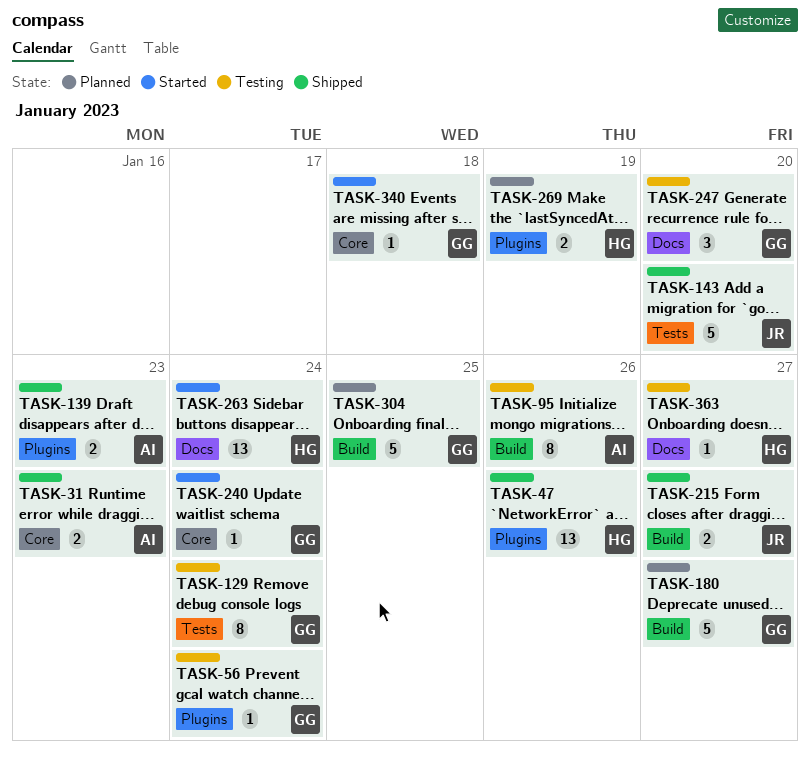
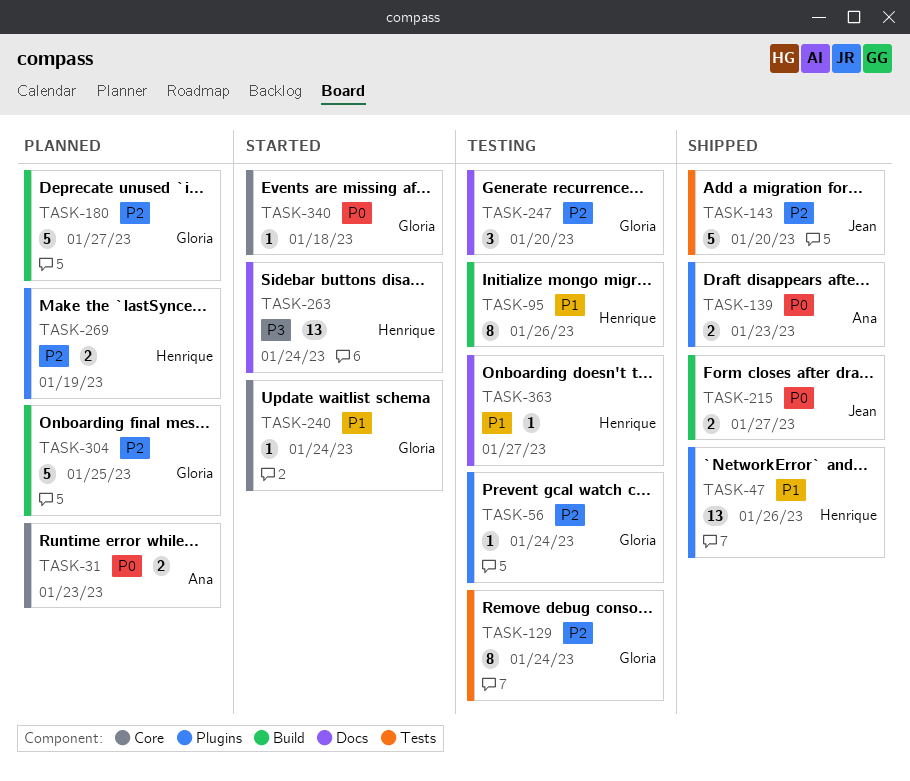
TASK-31, status: Shipped -> Planned
TASK-95, owner: Ana -> Henrique

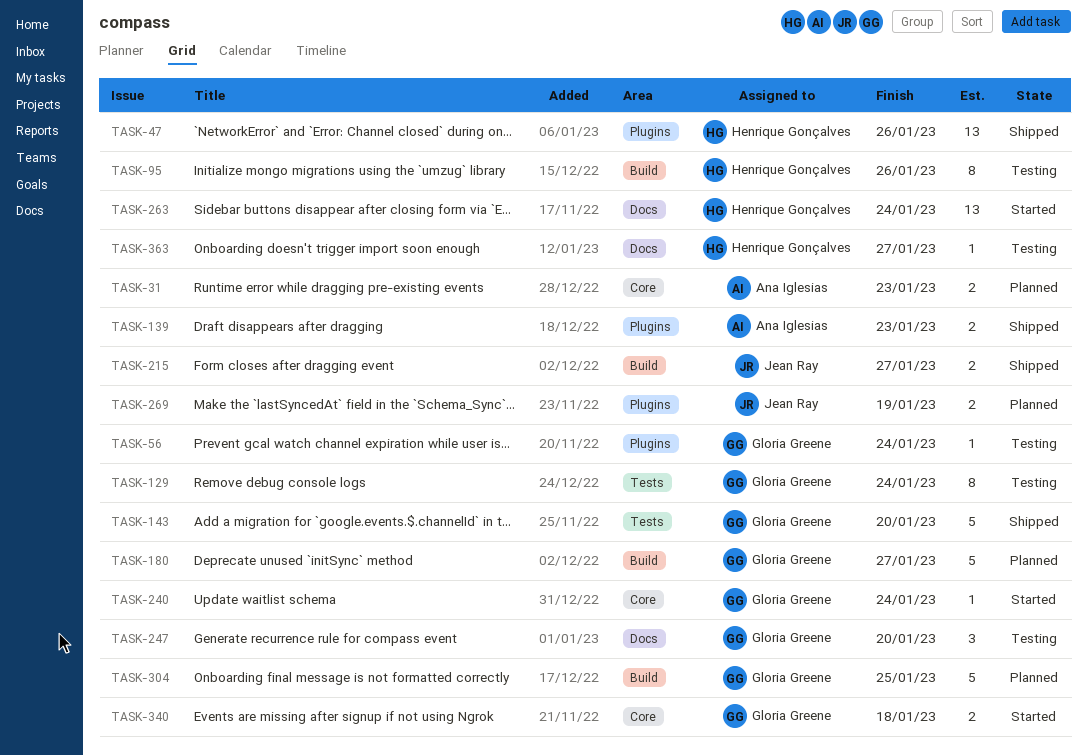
TASK-143, owner: Jean Ray -> Gloria Greene
TASK-269, owner: Henrique Gonçalves -> Jean Ray
TASK-340, estimate: 1 -> 2

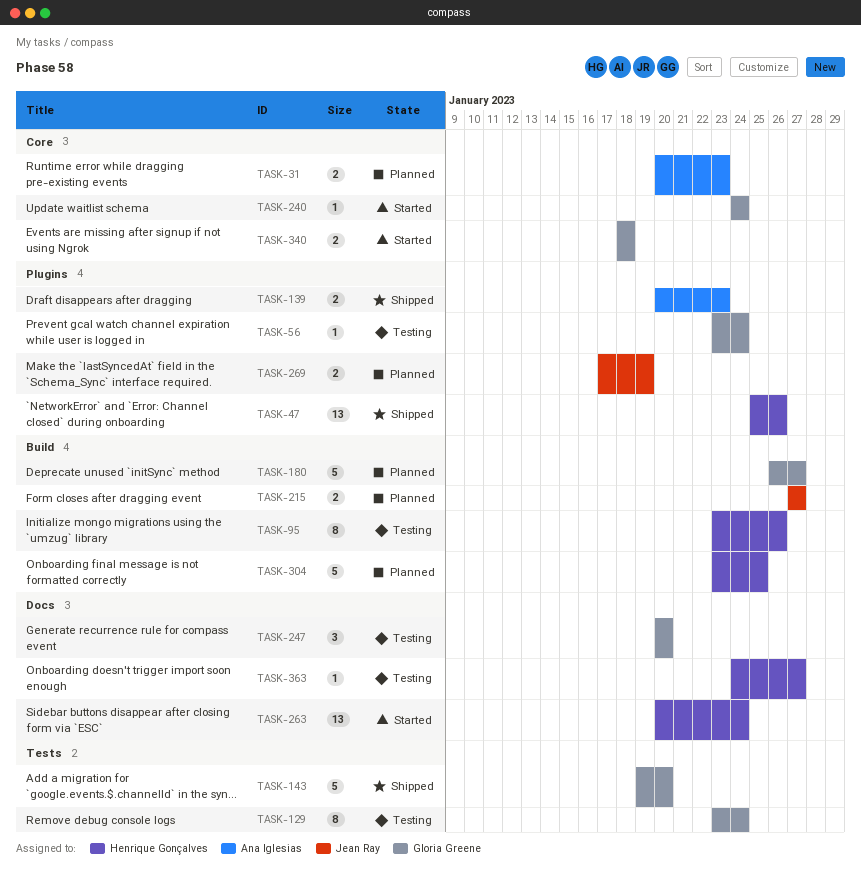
TASK-215, status: Shipped -> Planned
TASK-304, owner: Gloria Greene -> Henrique Gonçalves

